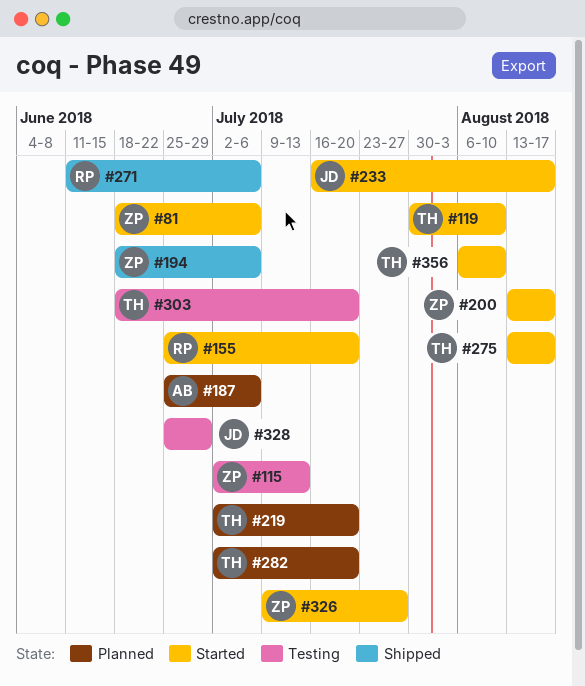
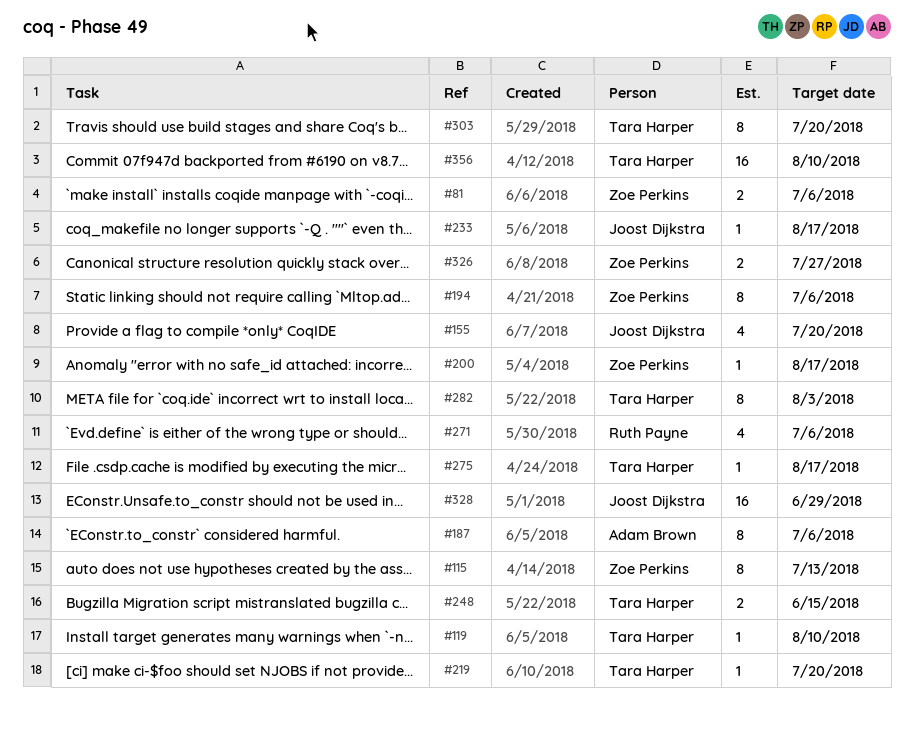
#155, owner: Ruth Payne -> Joost Dijkstra
#248: none -> present
#282, due: Jul 20 -> Aug 3

